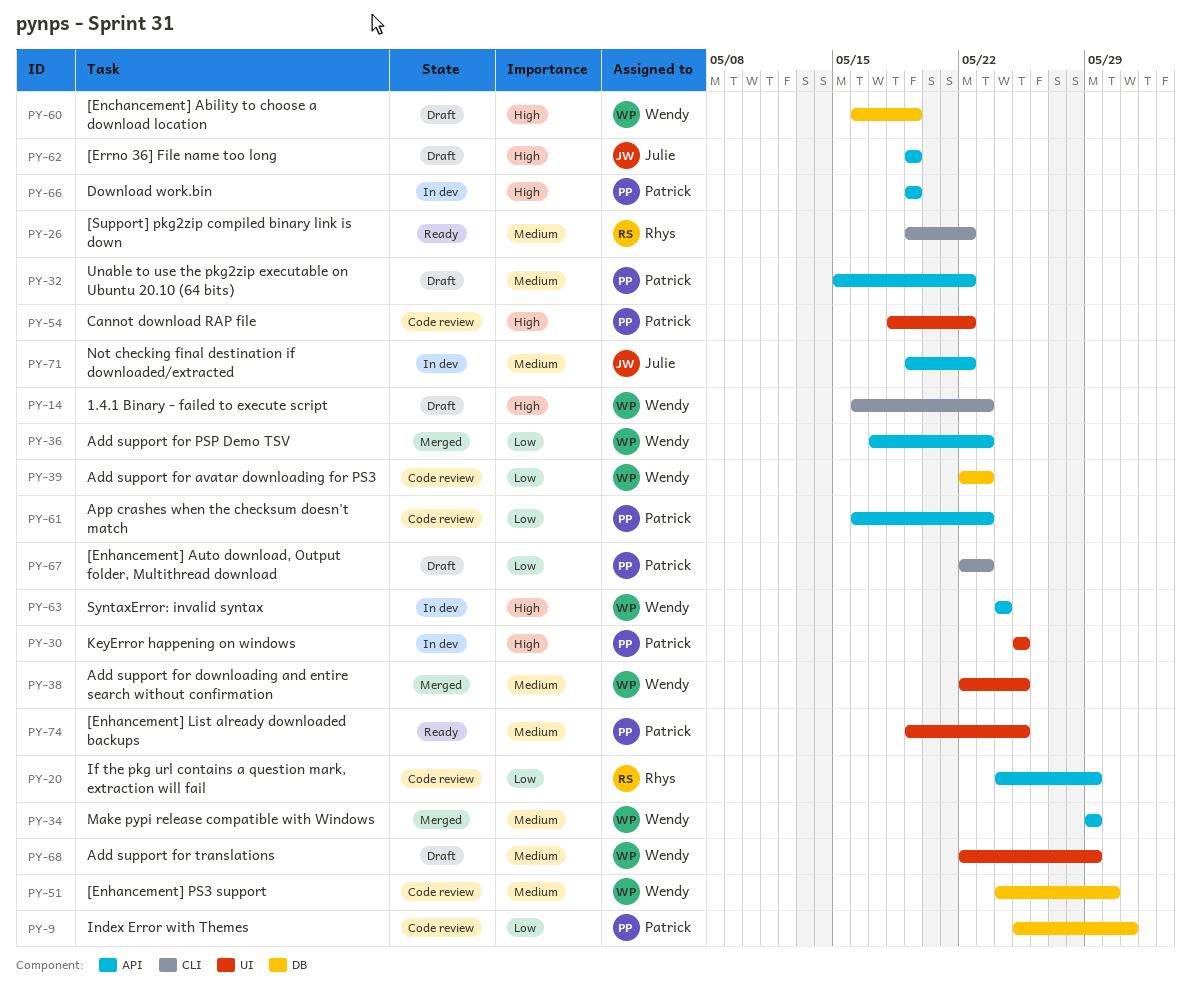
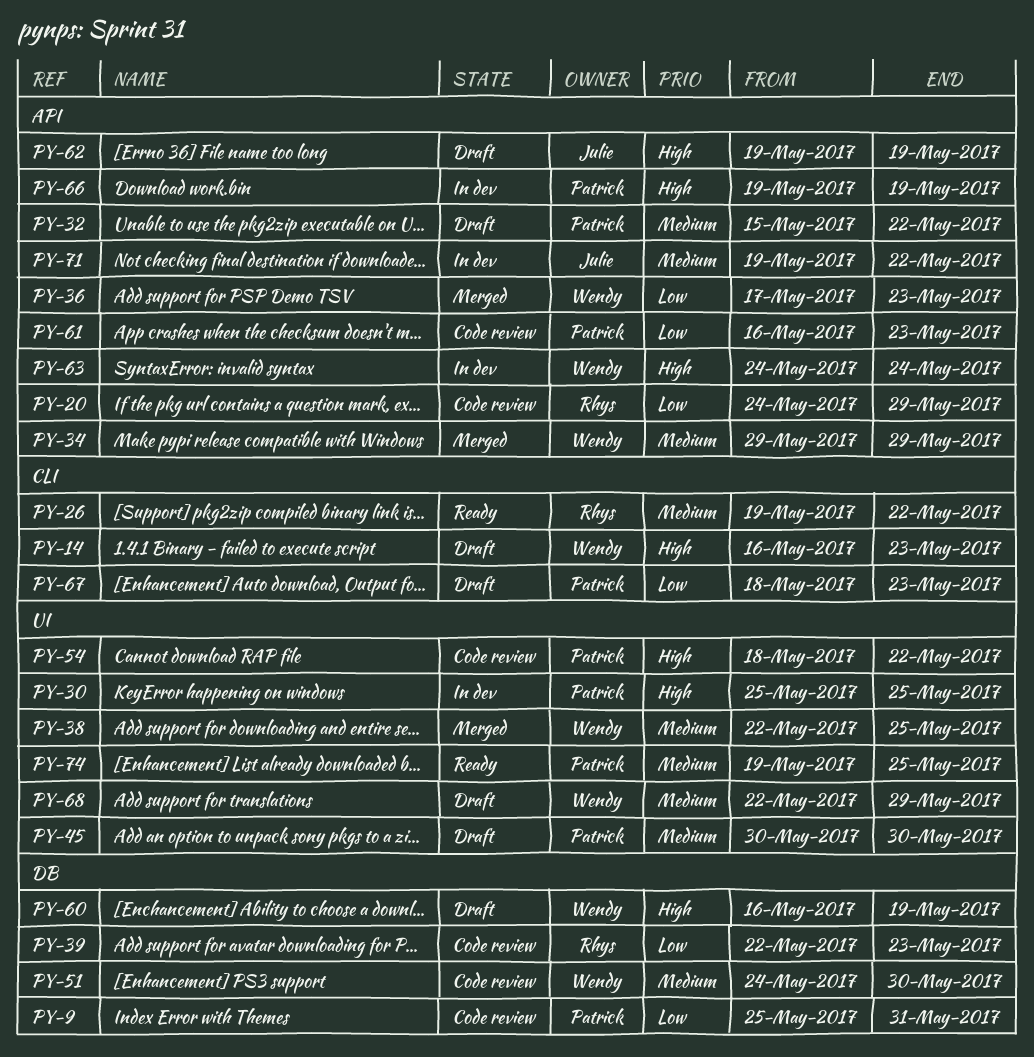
PY-39, owner: Wendy -> Rhys
PY-45: none -> present
PY-67, start: May 22 -> May 18

